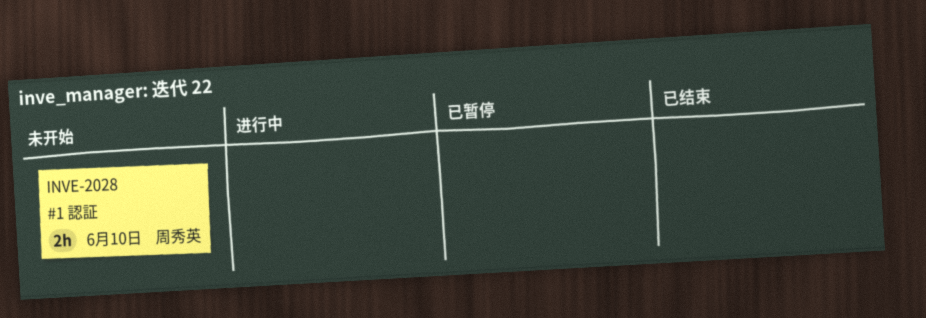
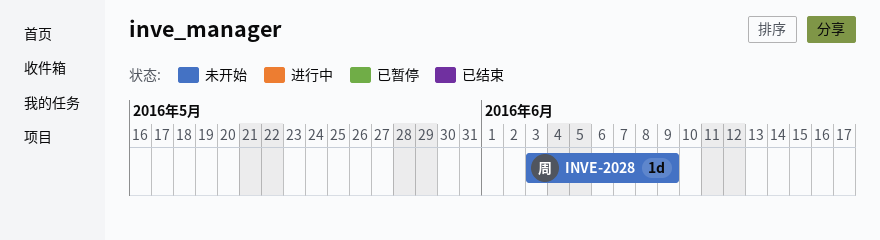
INVE-2028, estimate: 2h -> 1d
INVE-2028, due: Jun 10 -> Jun 9

